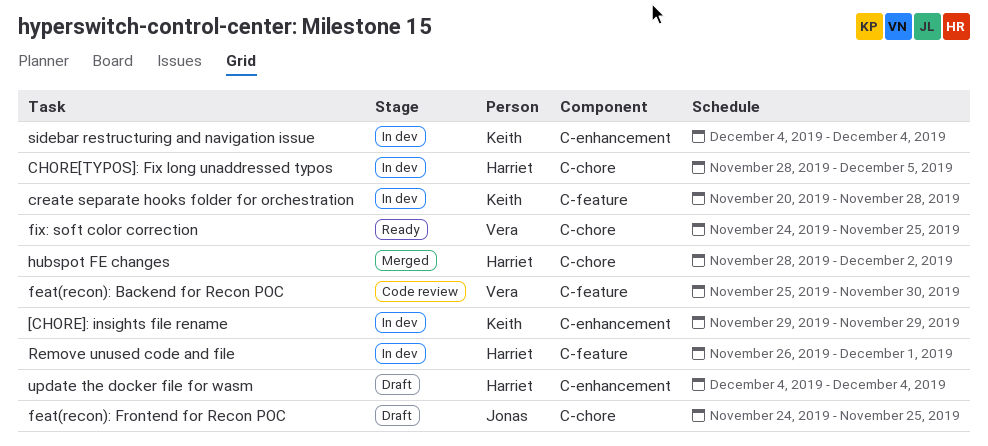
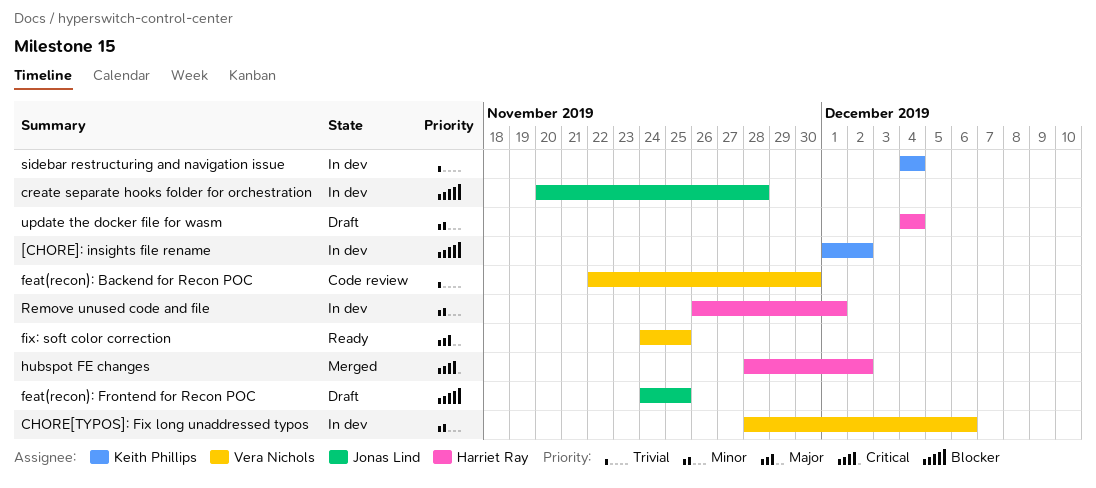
[CHORE]: insights file rename, start: Nov 29 -> Dec 1
[CHORE]: insights file rename, due: Nov 29 -> Dec 2
CHORE[TYPOS]: Fix long unaddressed typos, owner: Harriet Ray -> Vera Nichols
CHORE[TYPOS]: Fix long unaddressed typos, due: Dec 5 -> Dec 6
create separate hooks folder for orchestration, owner: Keith Phillips -> Jonas Lind
feat(recon): Backend for Recon POC, start: Nov 25 -> Nov 22

